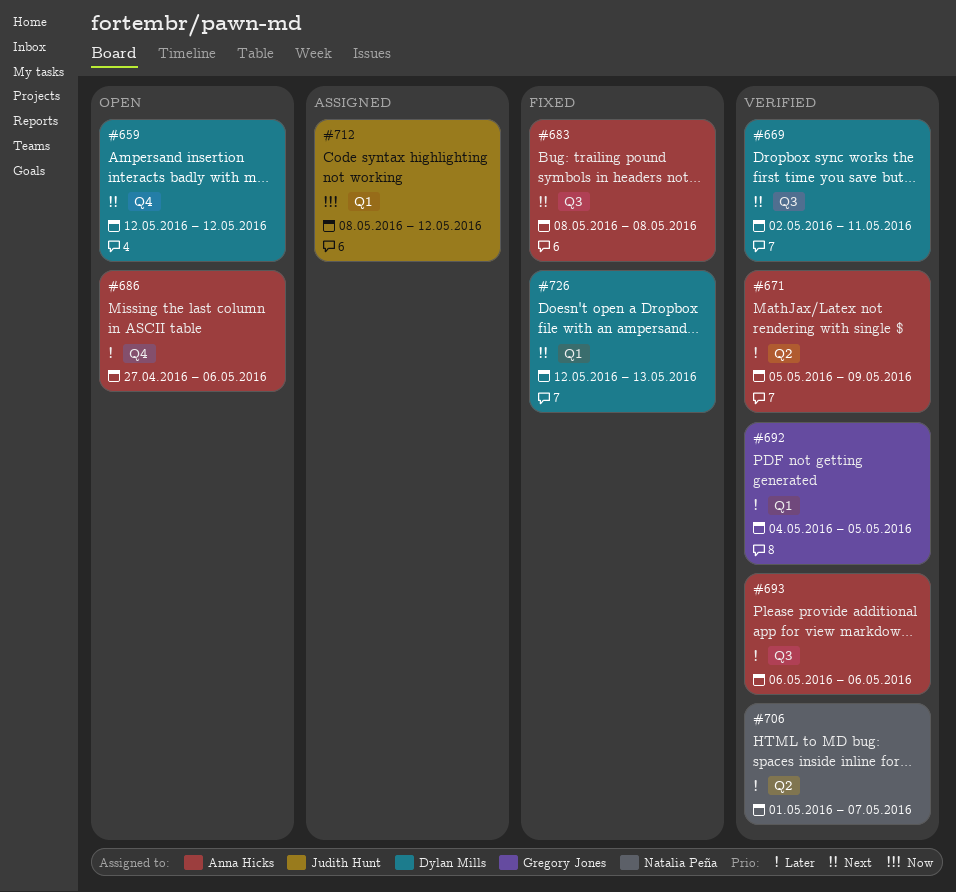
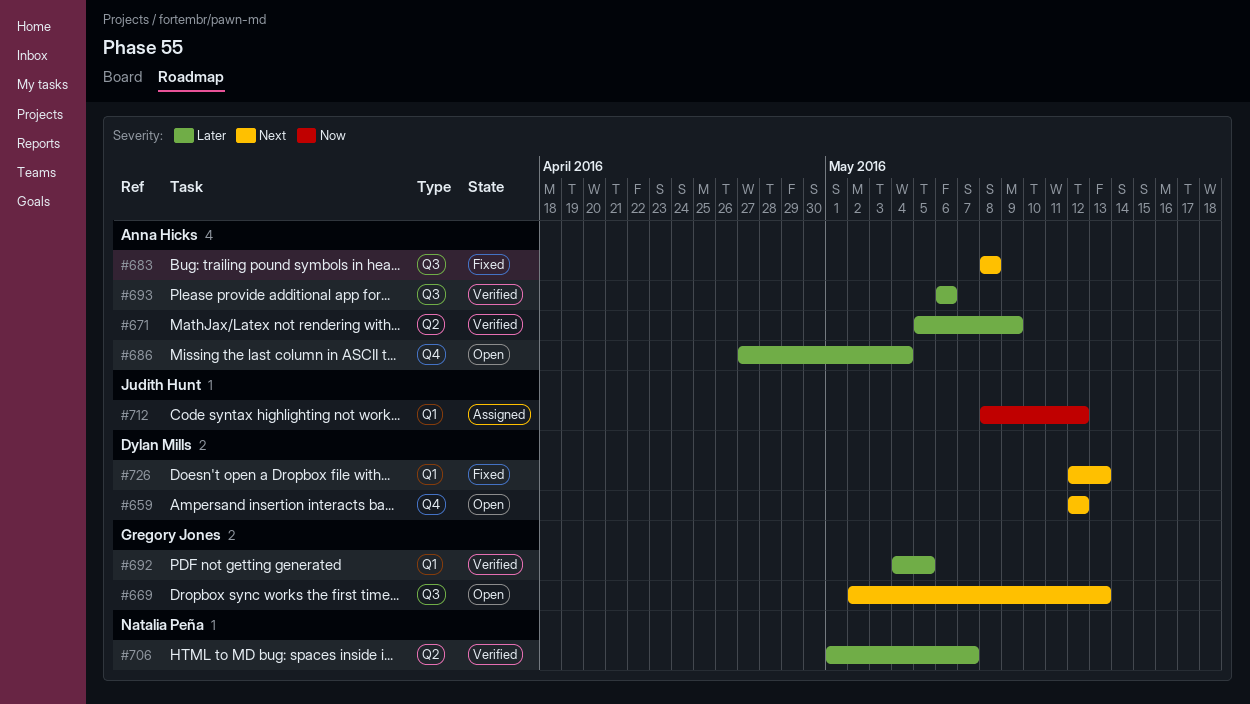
#669, status: Verified -> Open
#669, owner: Dylan Mills -> Gregory Jones
#669, due: May 11 -> May 13
#686, due: May 6 -> May 4

